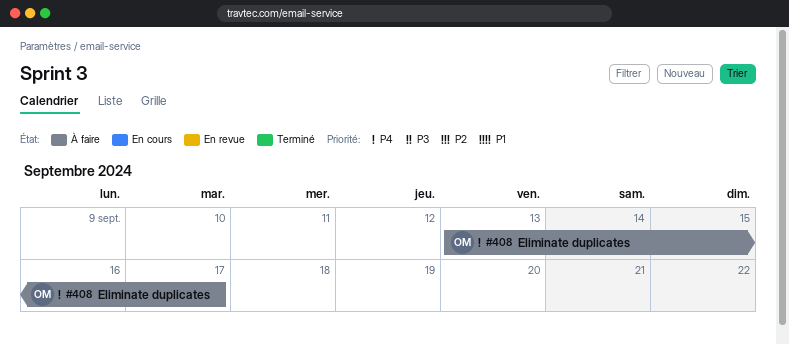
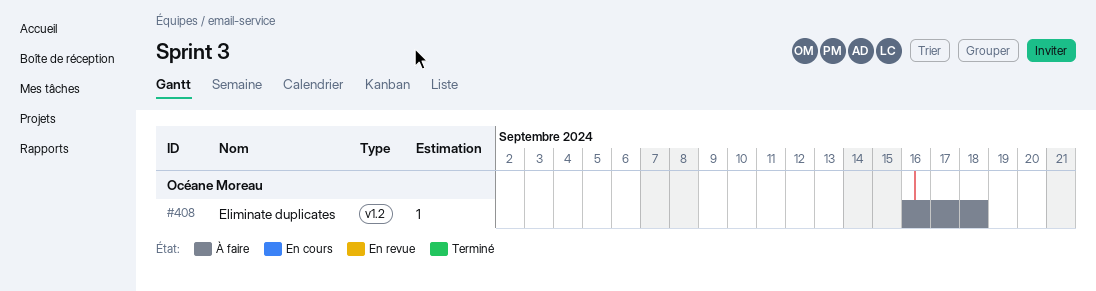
#408, start: Sep 13 -> Sep 16
#408, due: Sep 17 -> Sep 18

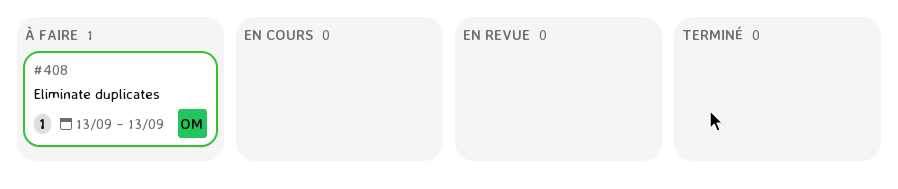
#408, start: Sep 16 -> Sep 13
#408, due: Sep 18 -> Sep 13

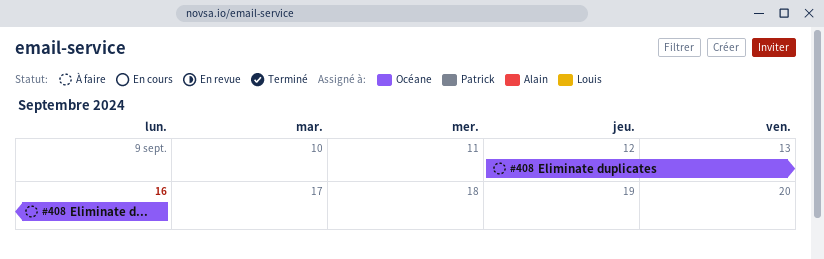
#408, start: Sep 13 -> Sep 12
#408, due: Sep 13 -> Sep 16

